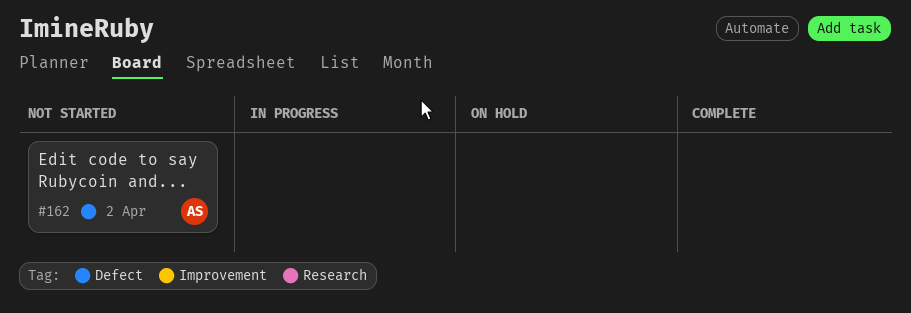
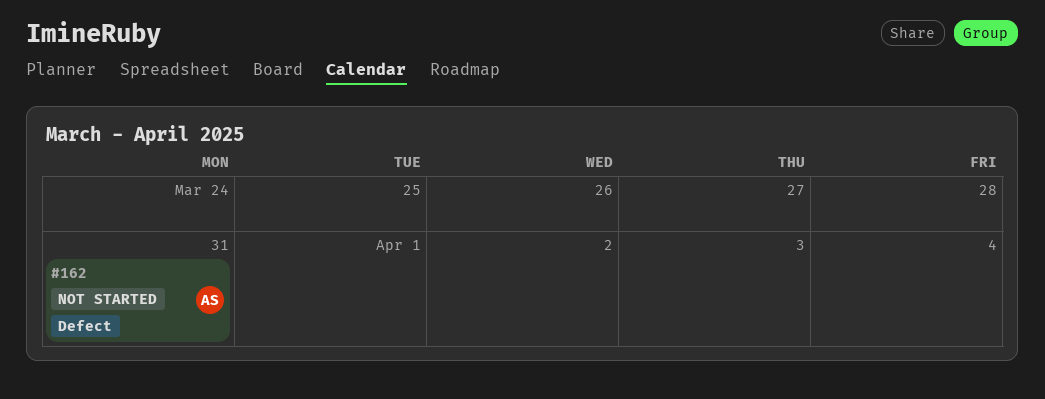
#162, due: Apr 2 -> Mar 31

